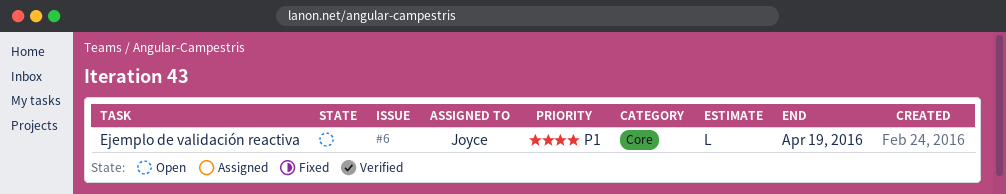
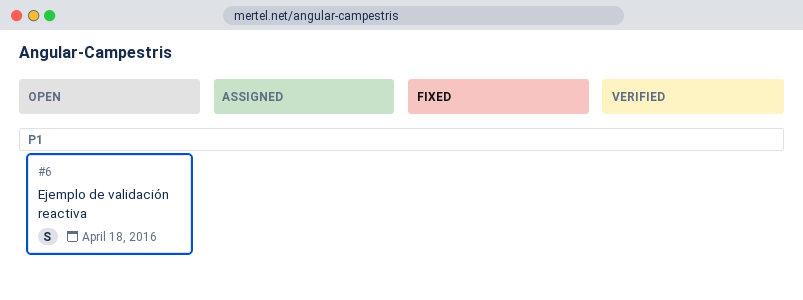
#6, estimate: L -> S
#6, due: Apr 19 -> Apr 18

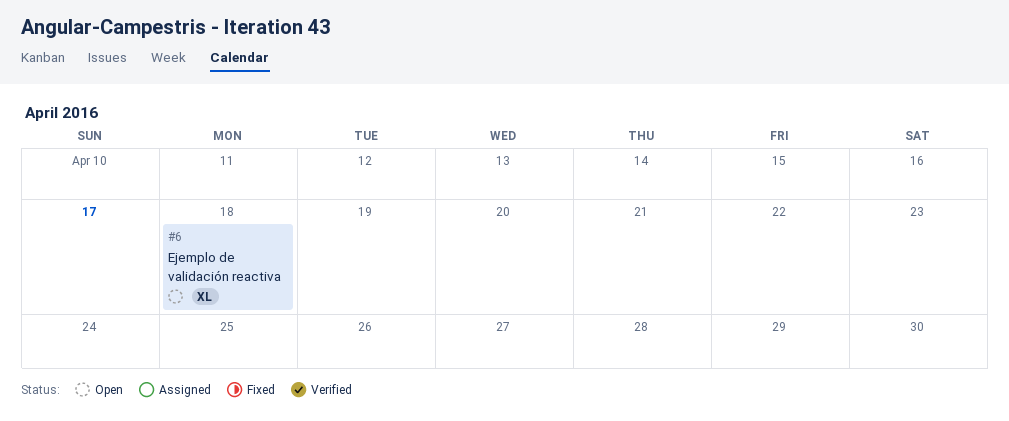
#6, estimate: S -> XL

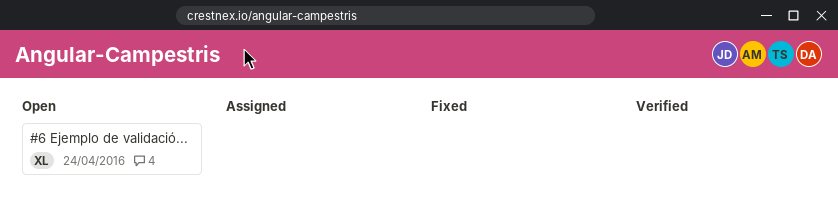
#6, due: Apr 18 -> Apr 24

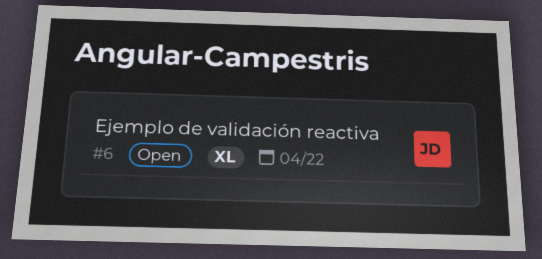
#6, due: Apr 24 -> Apr 22

